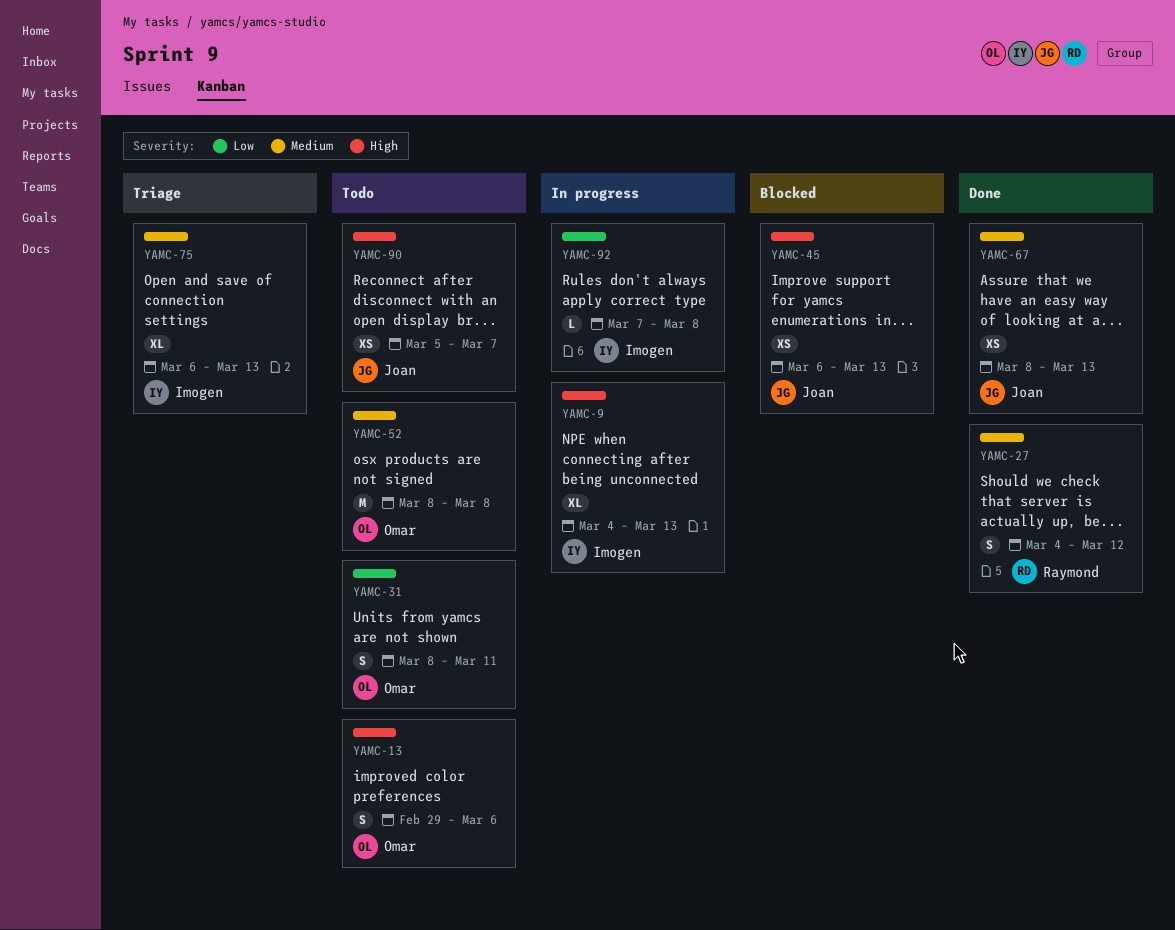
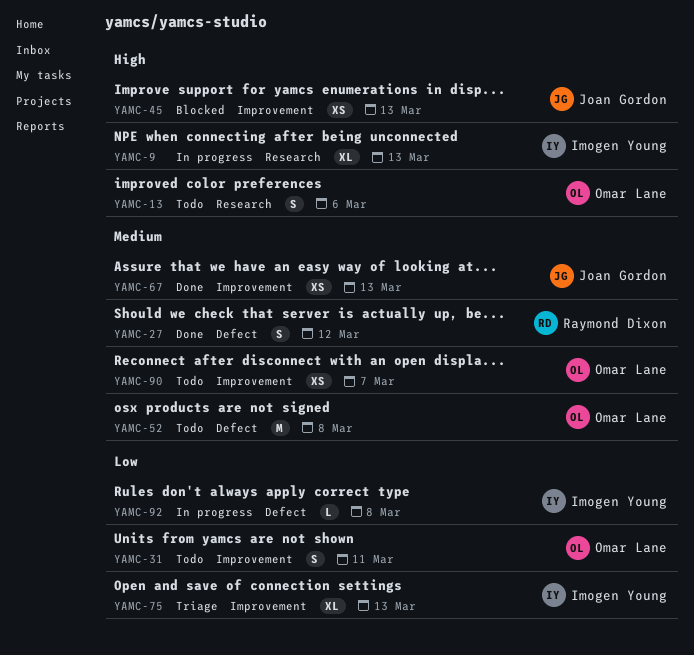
YAMC-75, priority: Medium -> Low
YAMC-90, owner: Joan Gordon -> Omar Lane
YAMC-90, priority: High -> Medium

